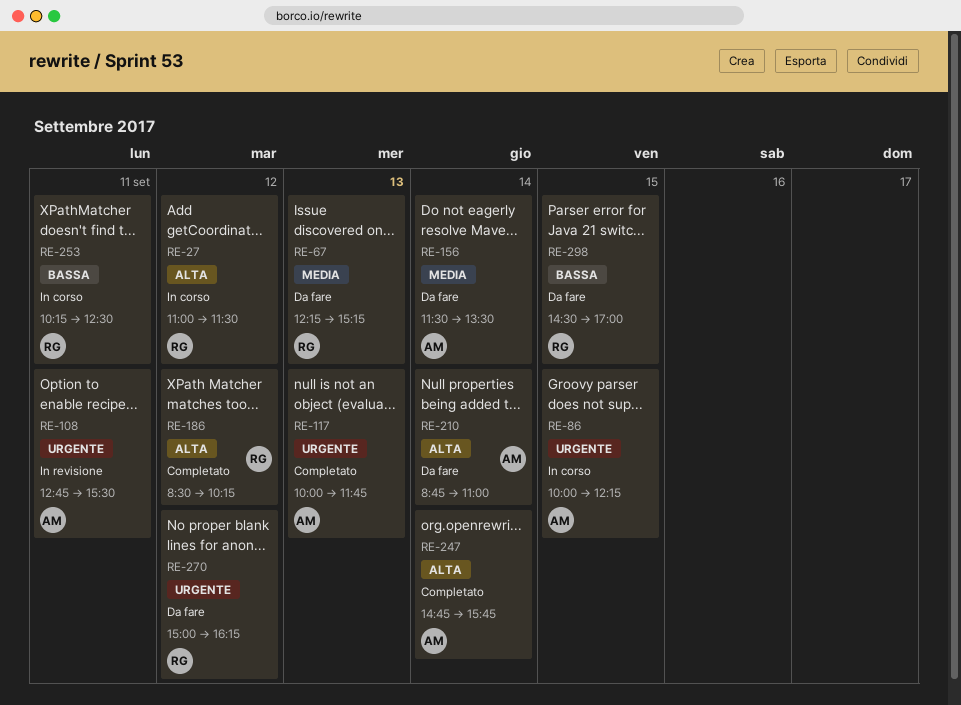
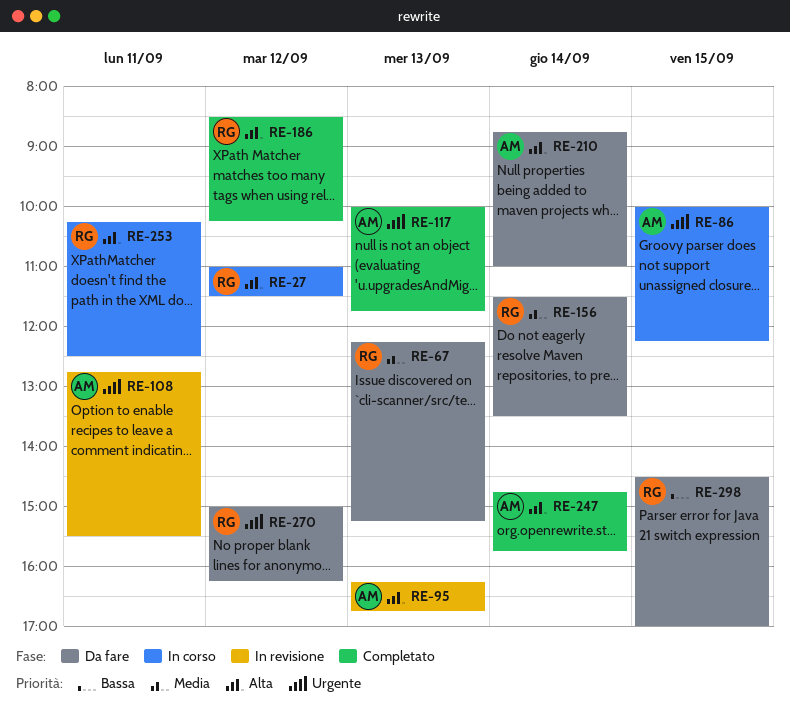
RE-95: none -> present
RE-156, owner: AM -> RG
RE-253, priority: Bassa -> Alta

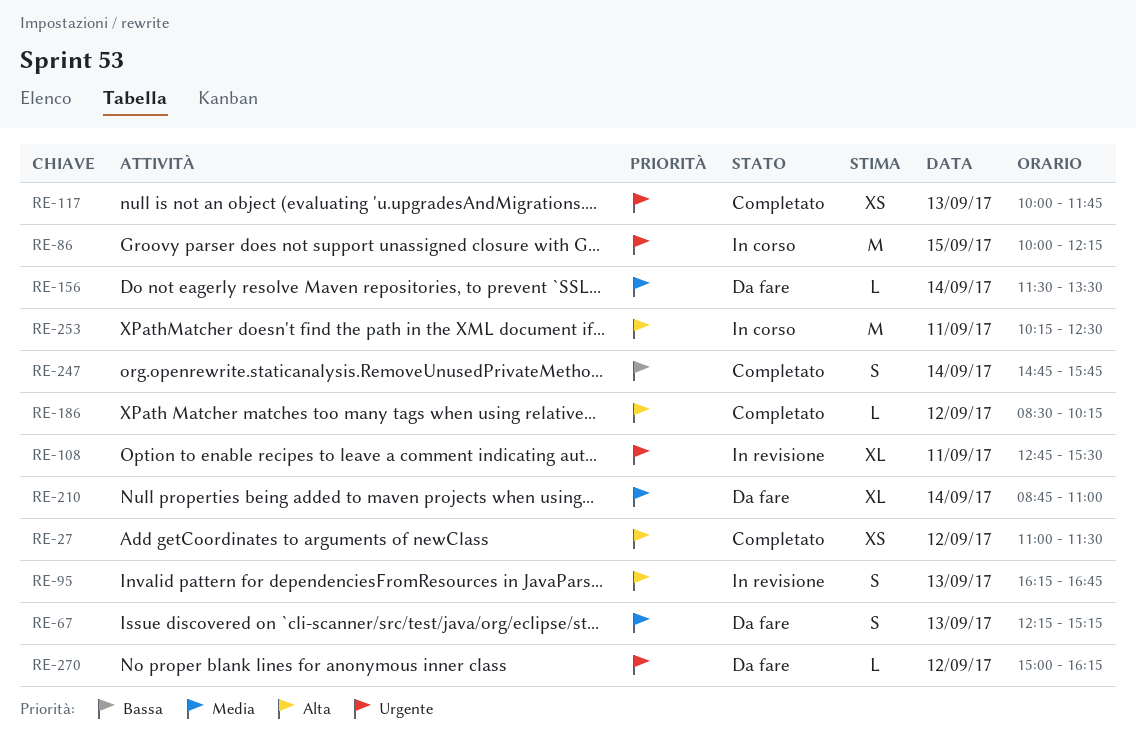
RE-27, status: In corso -> Completato
RE-210, priority: Alta -> Media
RE-247, priority: Alta -> Bassa
RE-298: present -> none

